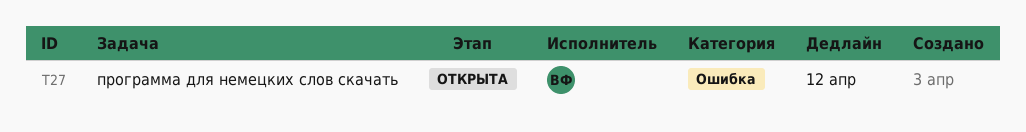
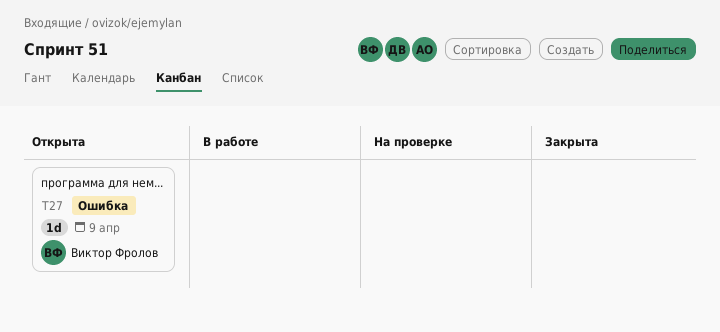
T27, due: Apr 12 -> Apr 9

